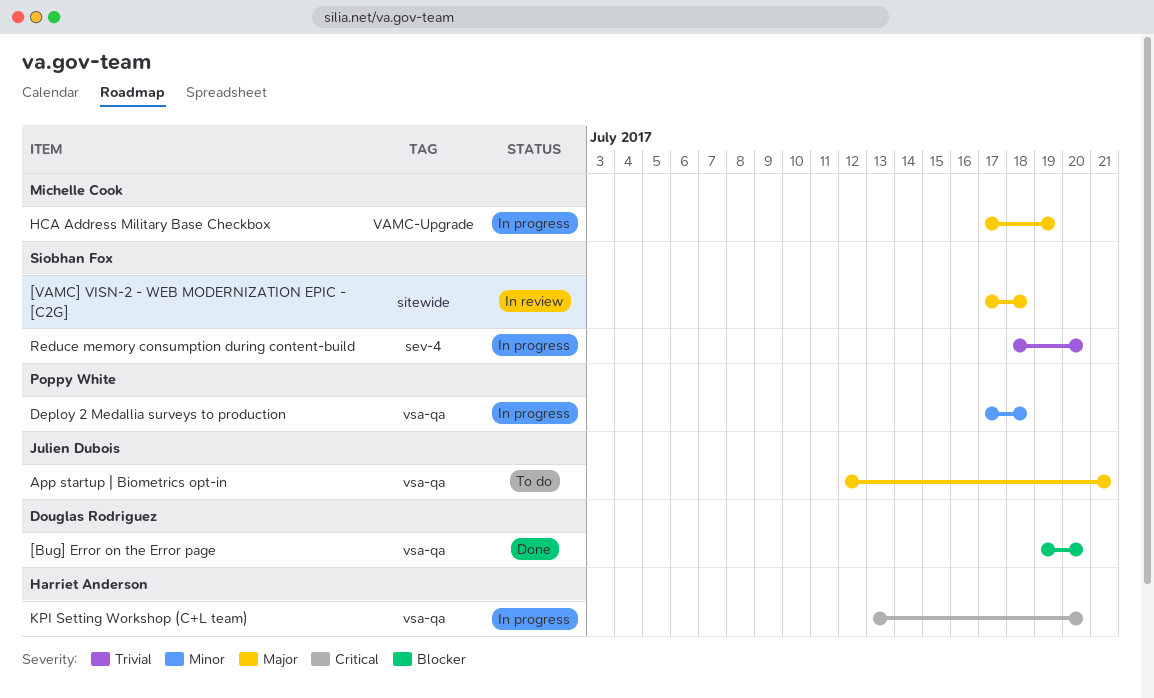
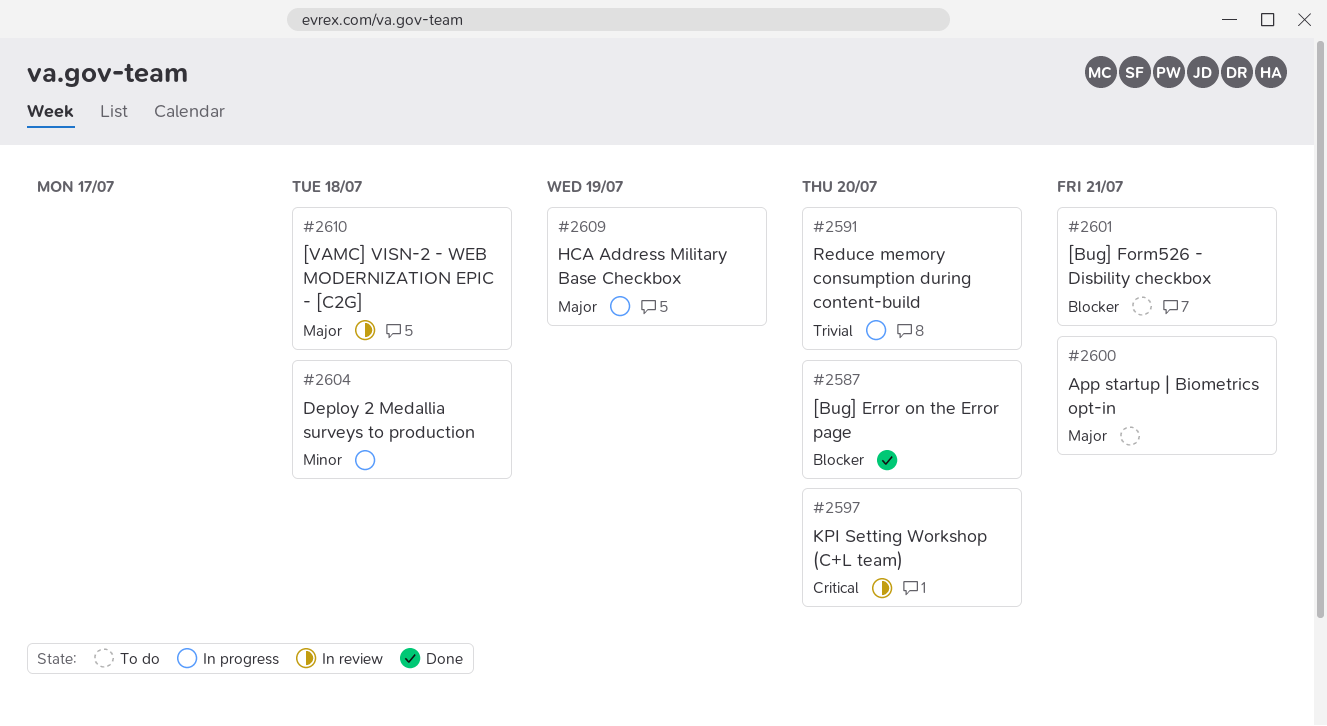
[Bug] Form526 - Disbility checkbox: none -> present
KPI Setting Workshop (C+L team), status: In progress -> In review

